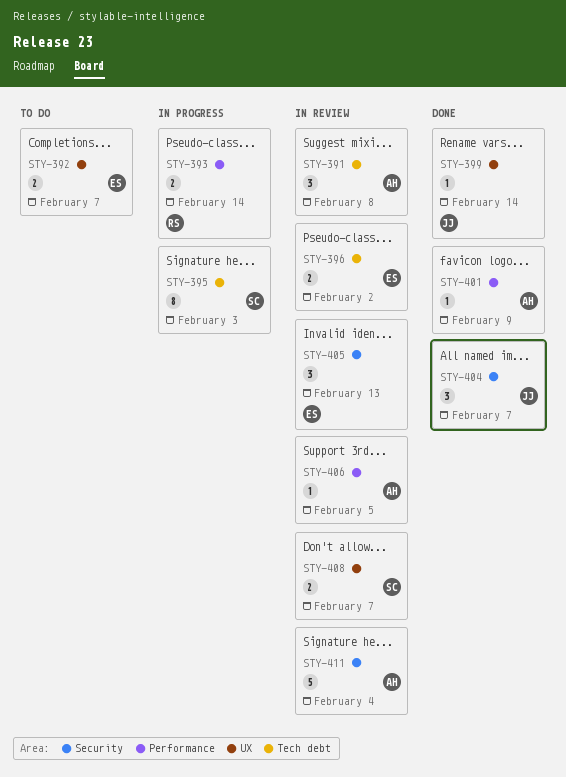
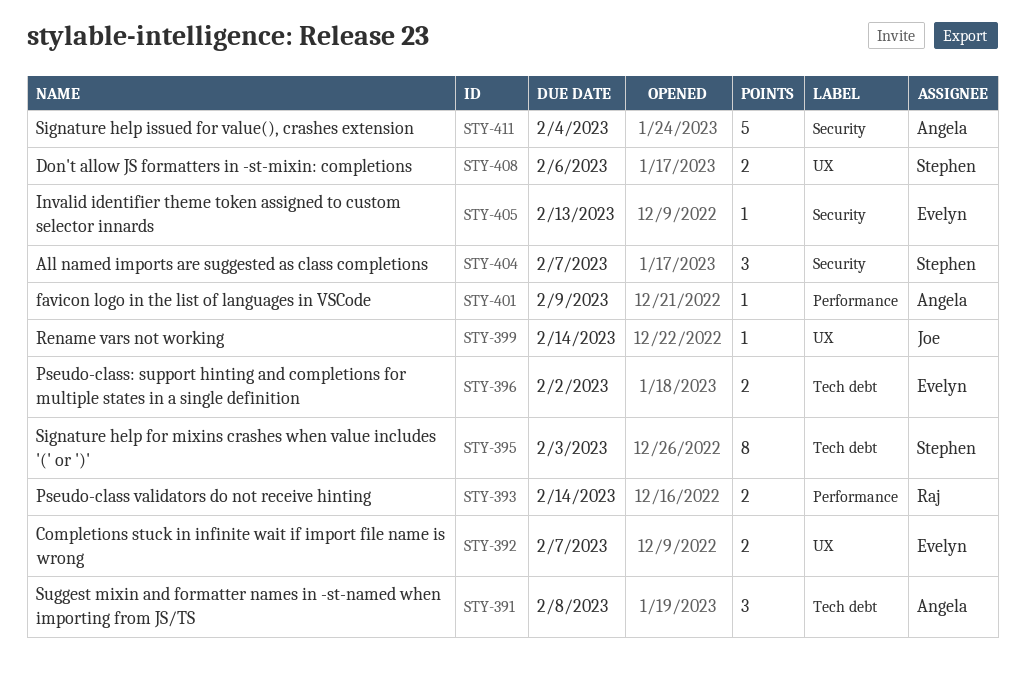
STY-404, owner: Joe -> Stephen
STY-405, estimate: 3 -> 1
STY-406: present -> none
STY-408, due: Feb 7 -> Feb 6

